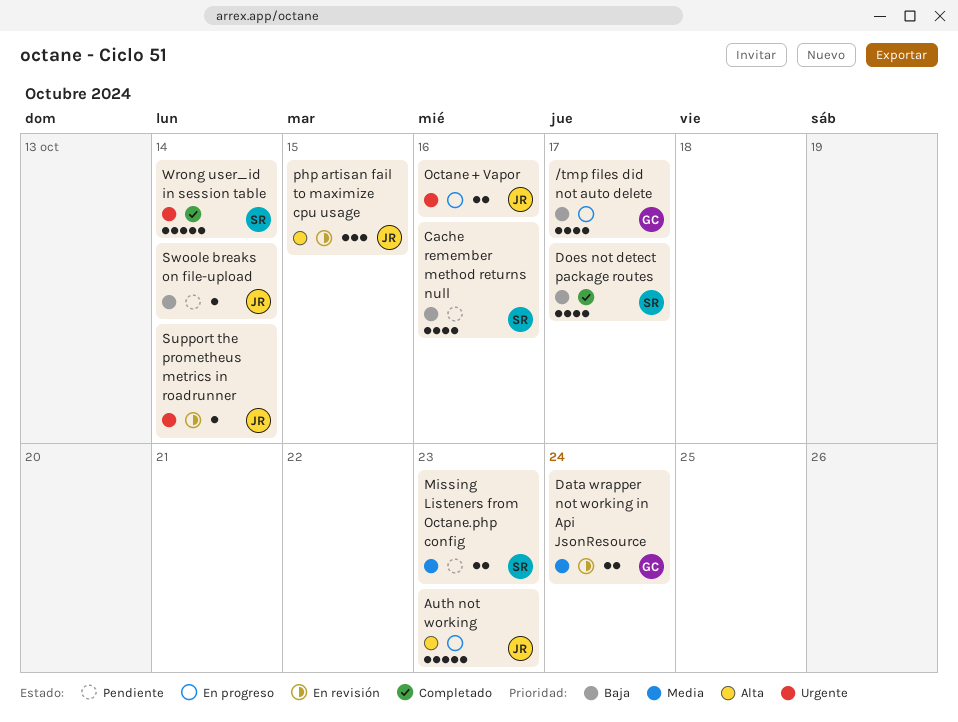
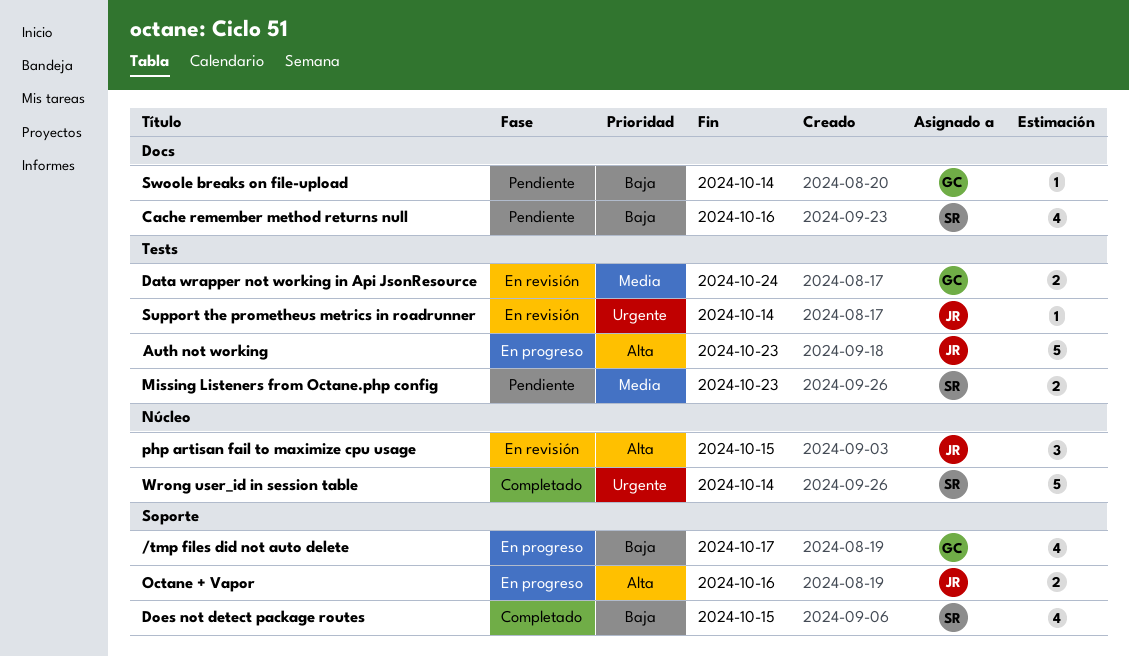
Does not detect package routes, due: Oct 17 -> Oct 15
Octane + Vapor, priority: Urgente -> Alta
Swoole breaks on file-upload, owner: JR -> GC

